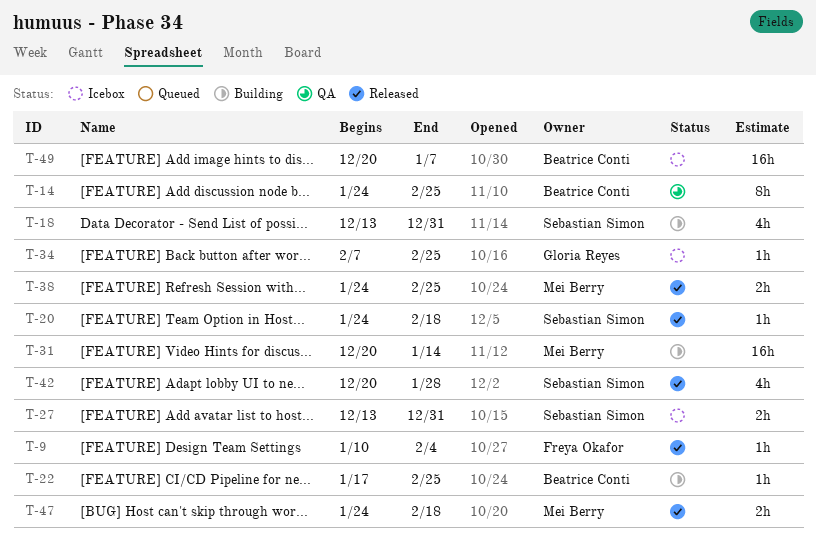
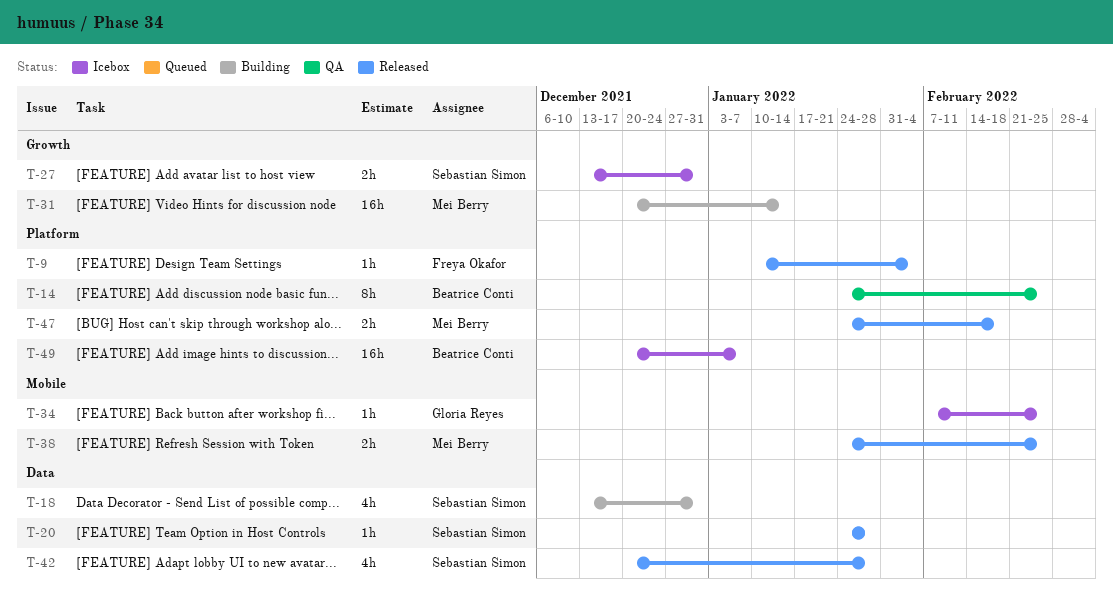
T-20, due: Feb 18 -> Jan 28
T-22: present -> none

